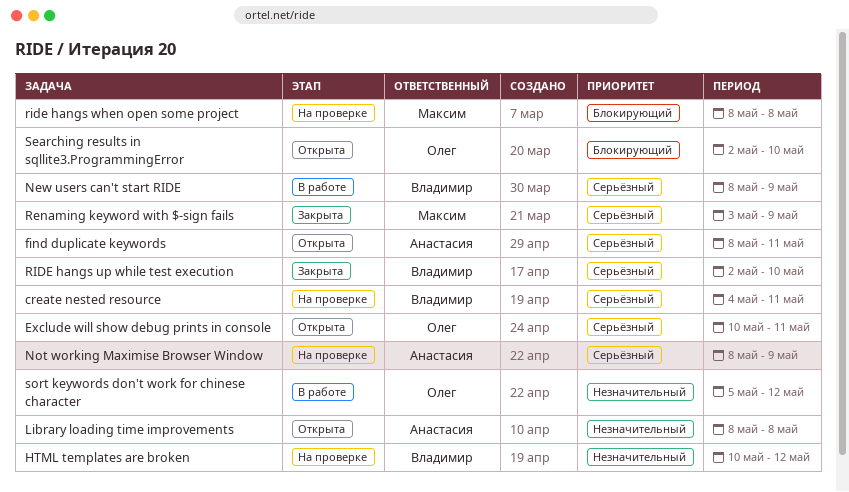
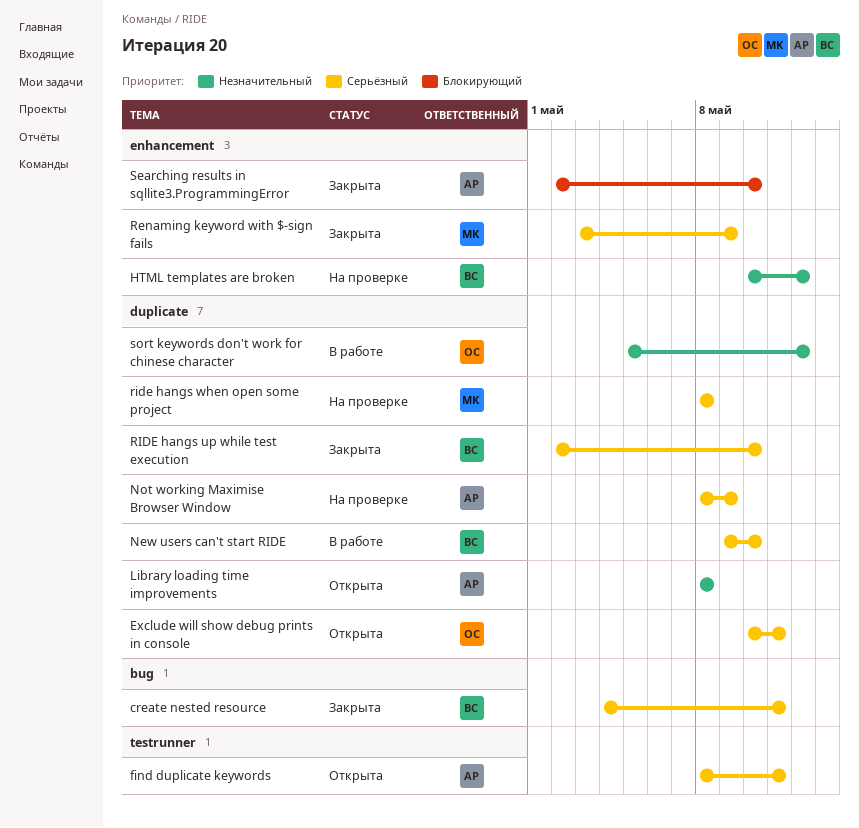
create nested resource, status: На проверке -> Закрыта
New users can't start RIDE, start: May 8 -> May 9
New users can't start RIDE, due: May 9 -> May 10
ride hangs when open some project, priority: Блокирующий -> Серьёзный
Searching results in sqllite3.ProgrammingError, status: Открыта -> Закрыта
Searching results in sqllite3.ProgrammingError, owner: Олег -> Анастасия

